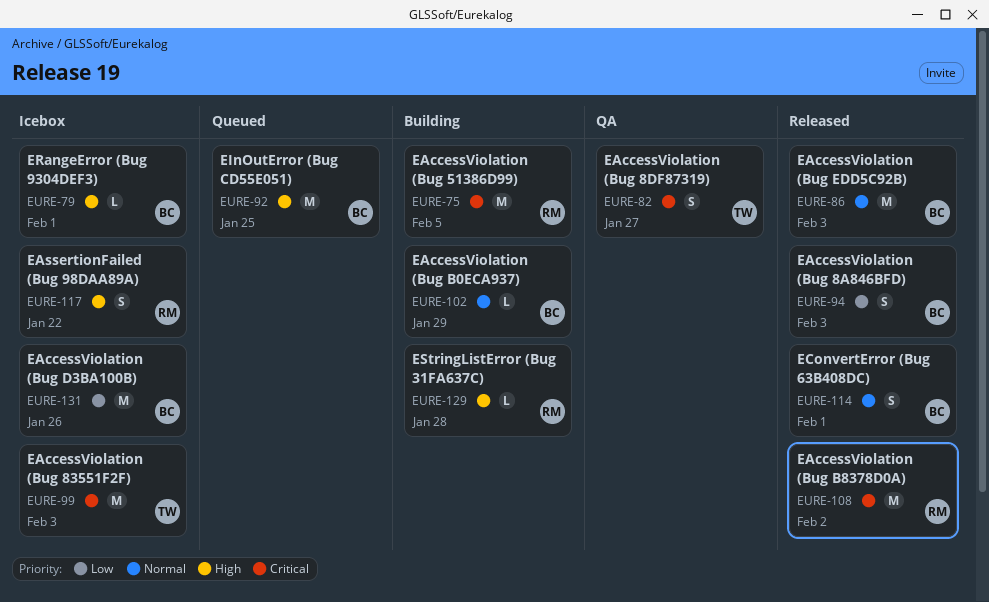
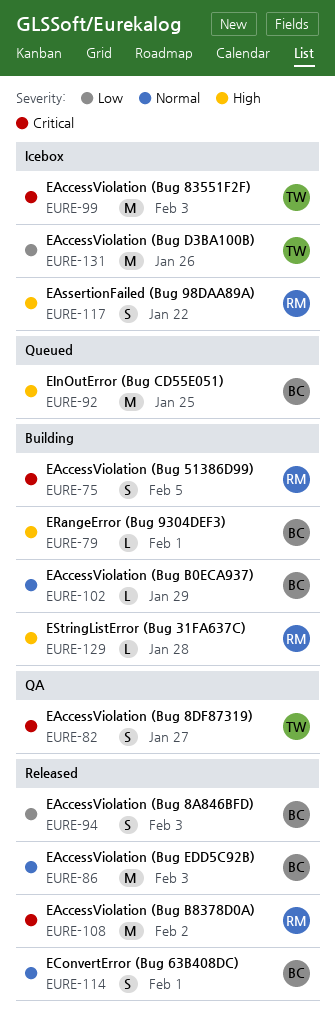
EURE-75, estimate: M -> S
EURE-79, status: Icebox -> Building
EURE-131, owner: BC -> TW

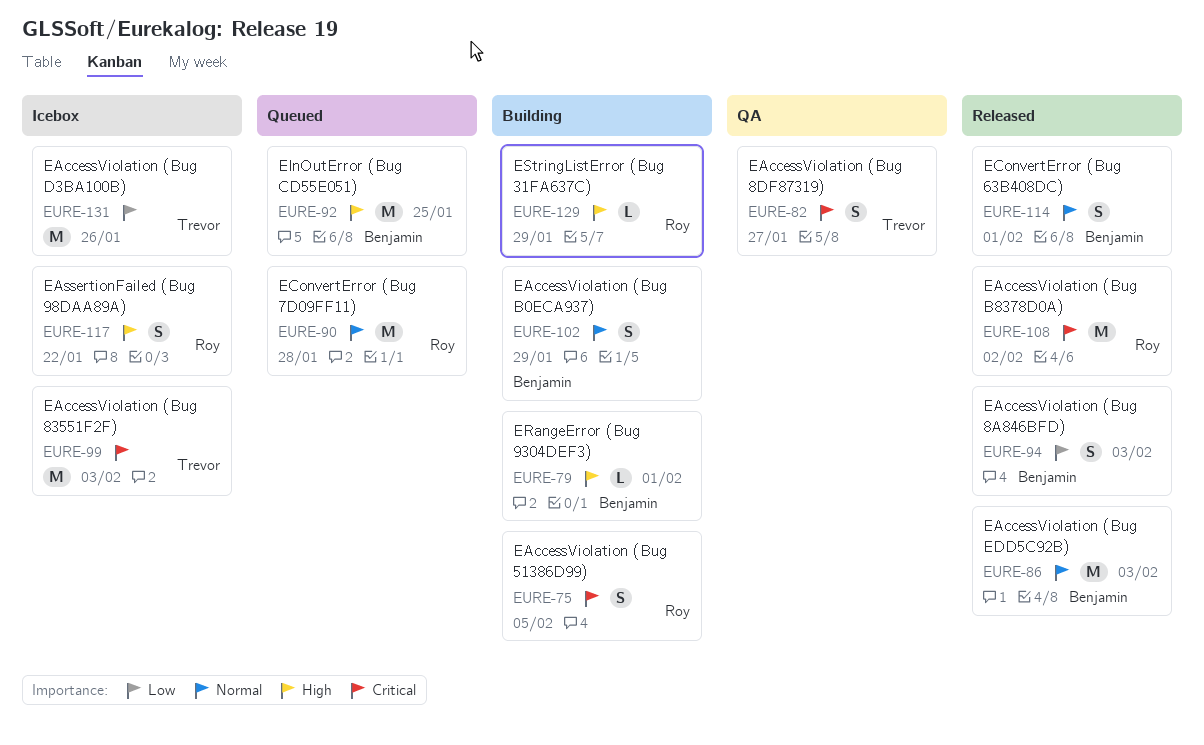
EURE-90: none -> present
EURE-102, estimate: L -> S
EURE-129, due: Jan 28 -> Jan 29

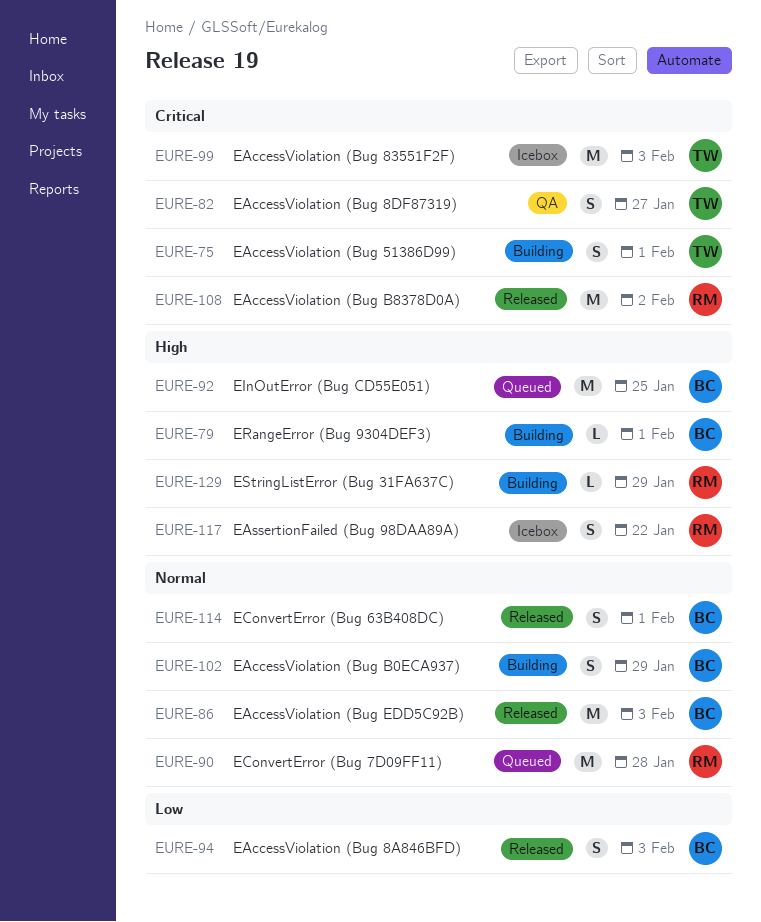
EURE-75, owner: Roy -> Trevor
EURE-75, due: Feb 5 -> Feb 1
EURE-131: present -> none

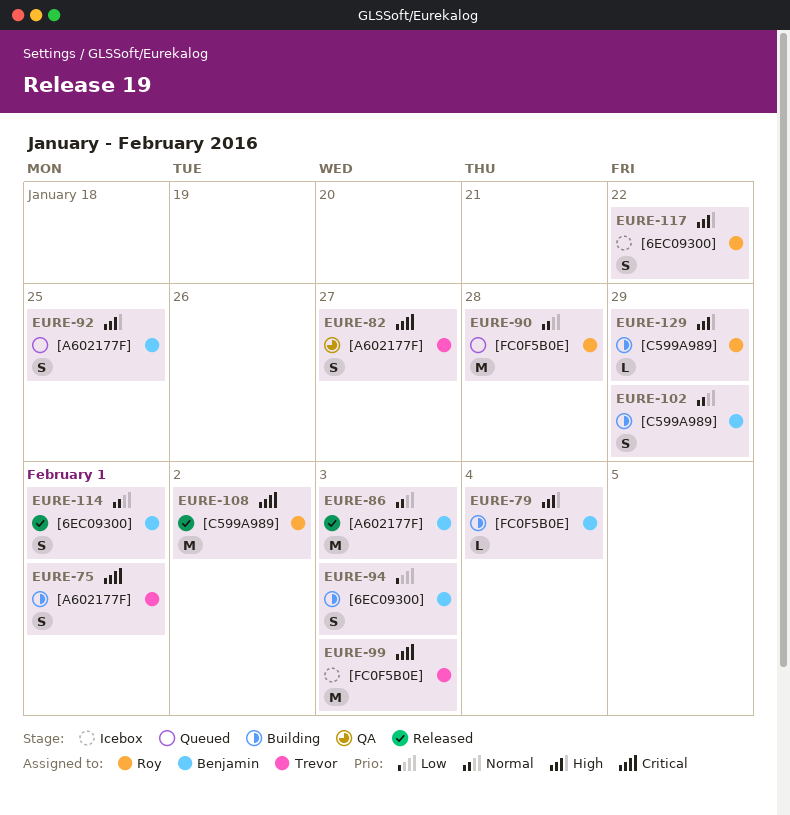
EURE-79, due: Feb 1 -> Feb 4
EURE-92, estimate: M -> S
EURE-94, status: Released -> Building

